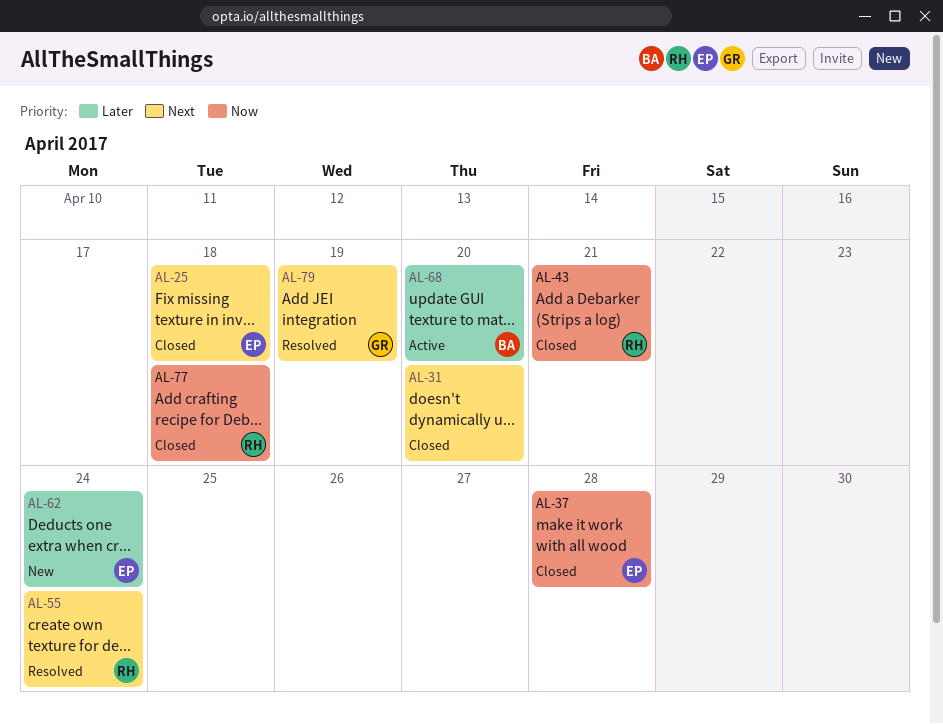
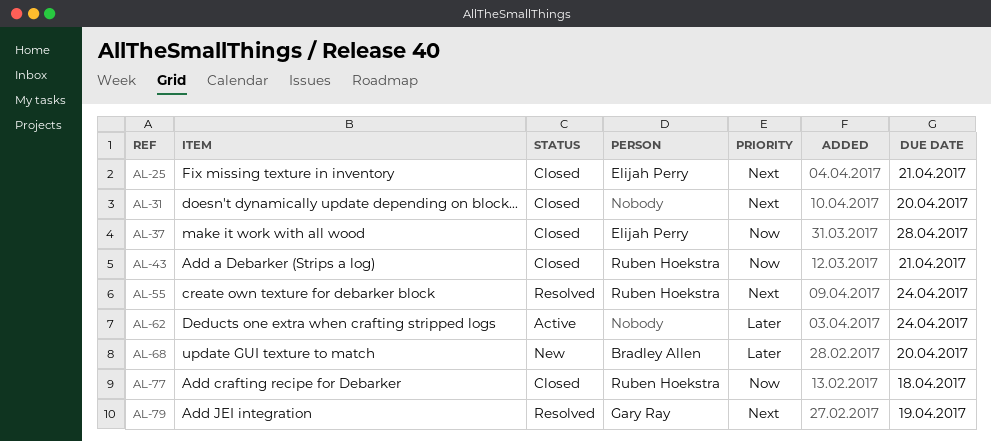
AL-25, due: Apr 18 -> Apr 21
AL-62, status: New -> Active
AL-62, owner: Elijah Perry -> none
AL-68, status: Active -> New

